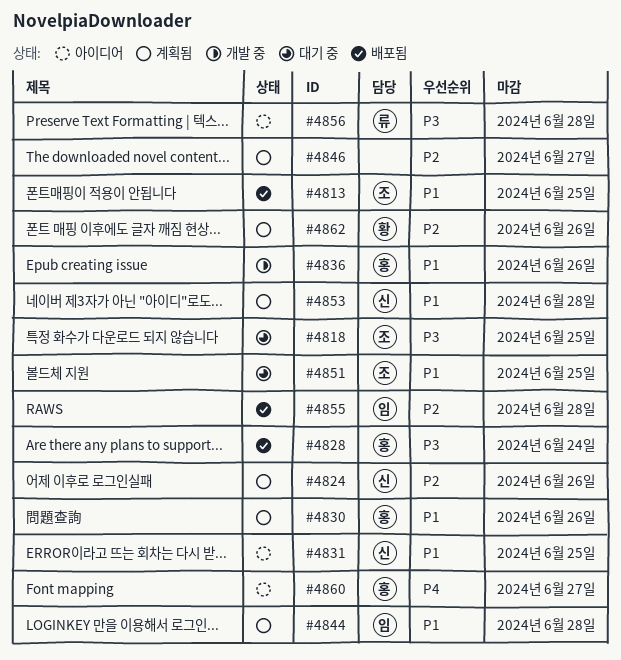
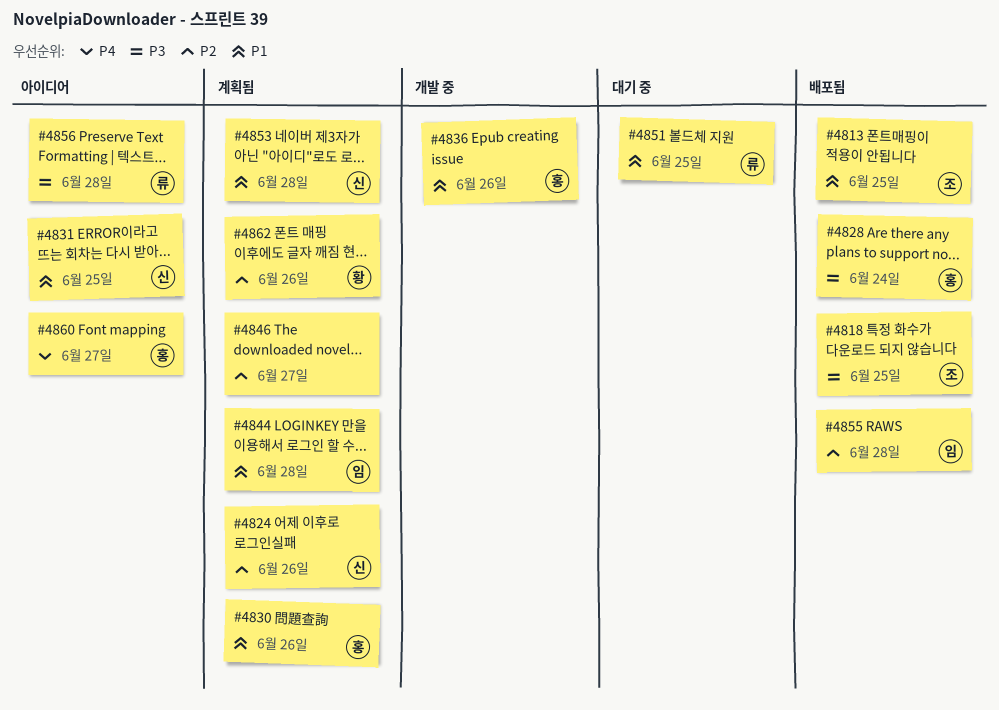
#4818, status: 대기 중 -> 배포됨
#4851, owner: 조 -> 류

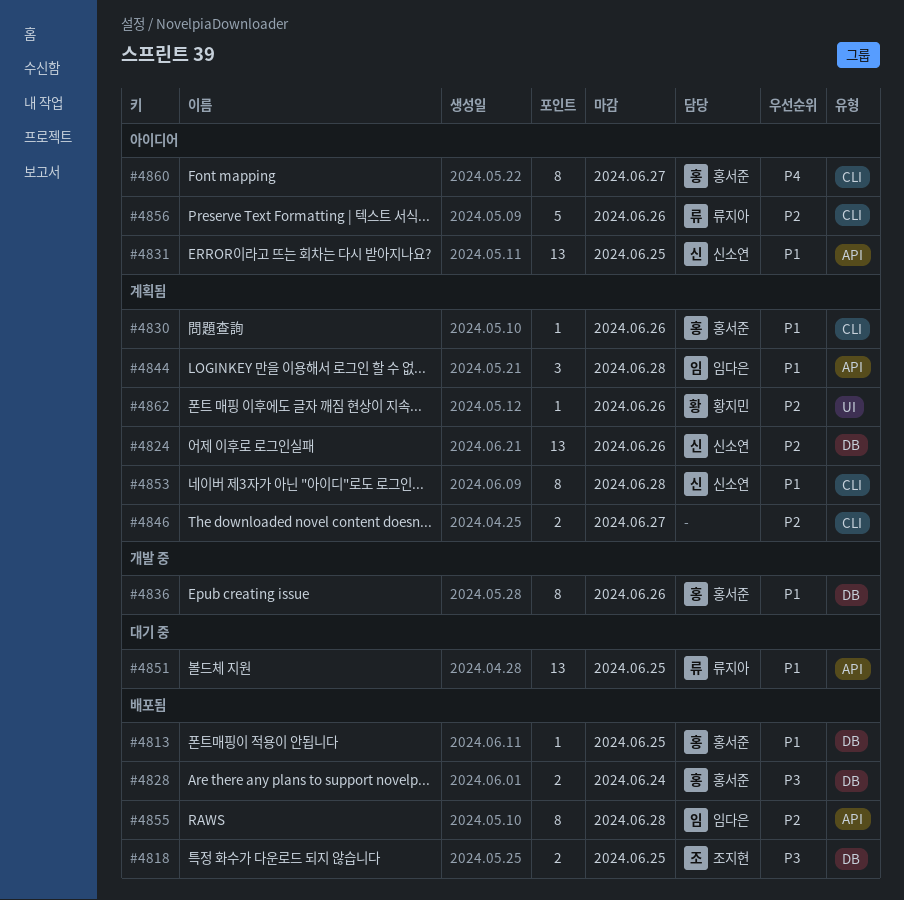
#4813, owner: 조지현 -> 홍서준
#4856, priority: P3 -> P2
#4856, due: Jun 28 -> Jun 26

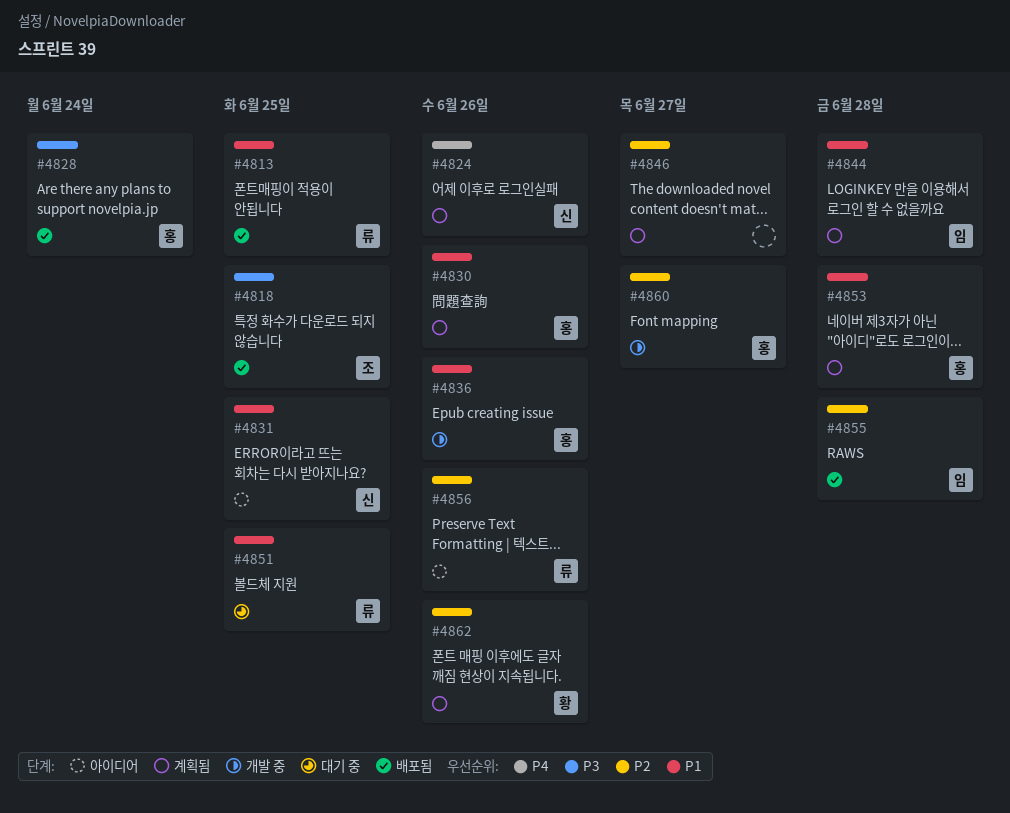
#4813, owner: 홍서준 -> 류지아
#4824, priority: P2 -> P4
#4853, owner: 신소연 -> 홍서준
#4860, status: 아이디어 -> 개발 중
#4860, priority: P4 -> P2

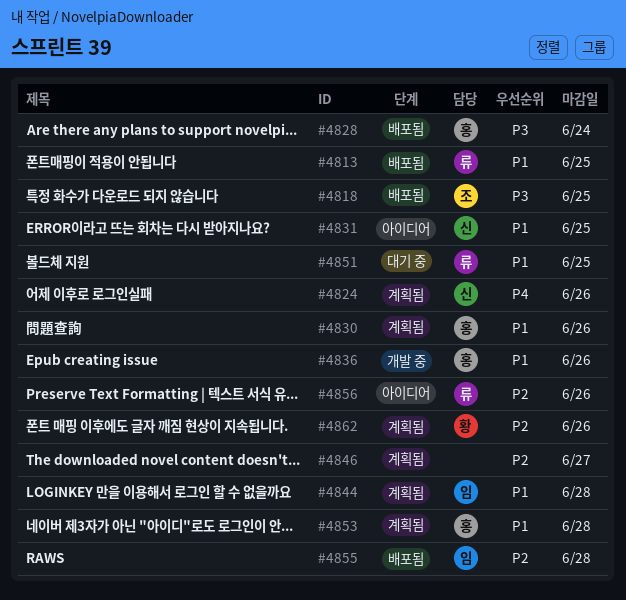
#4860: present -> none

